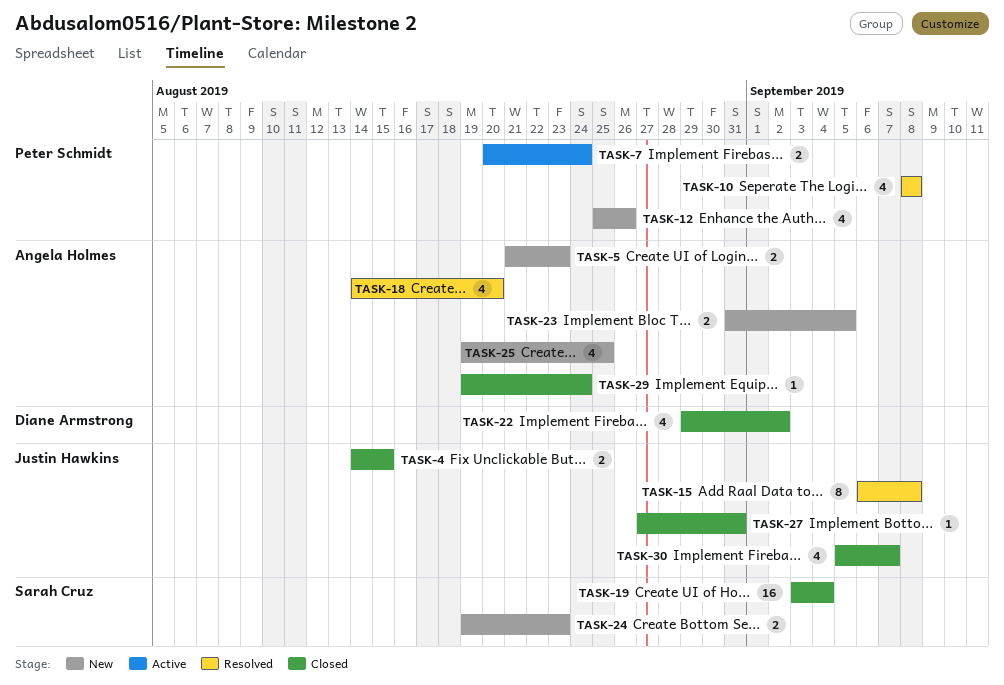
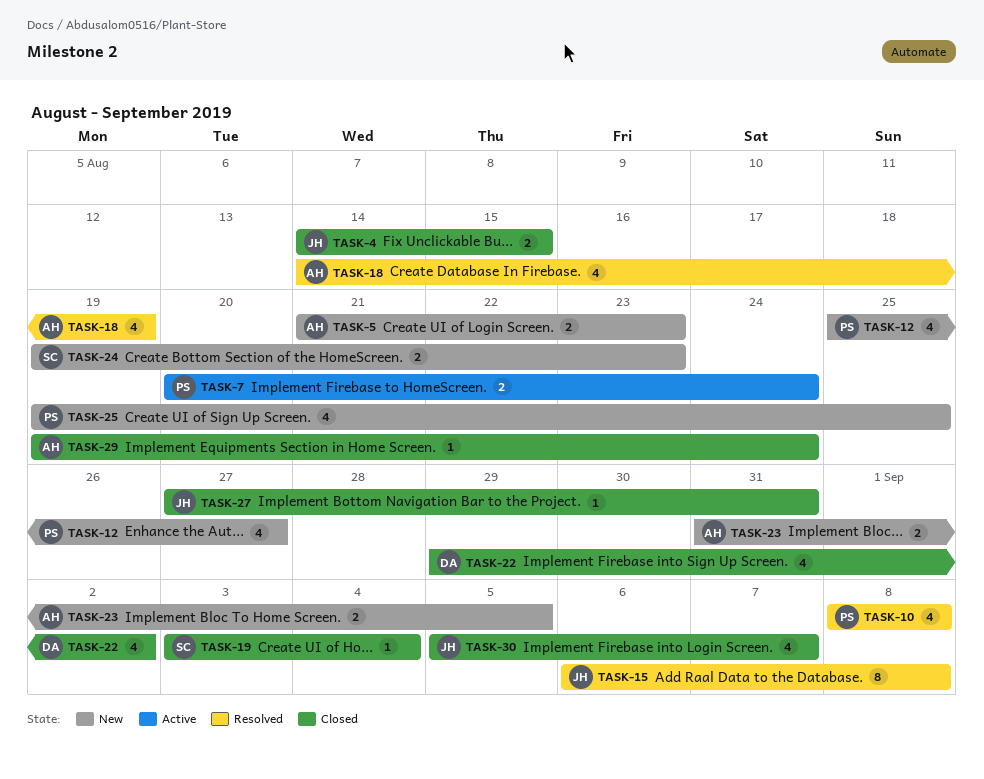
TASK-12, due: Aug 26 -> Aug 27
TASK-18, due: Aug 20 -> Aug 19
TASK-19, estimate: 16 -> 1
TASK-25, owner: Angela Holmes -> Peter Schmidt

